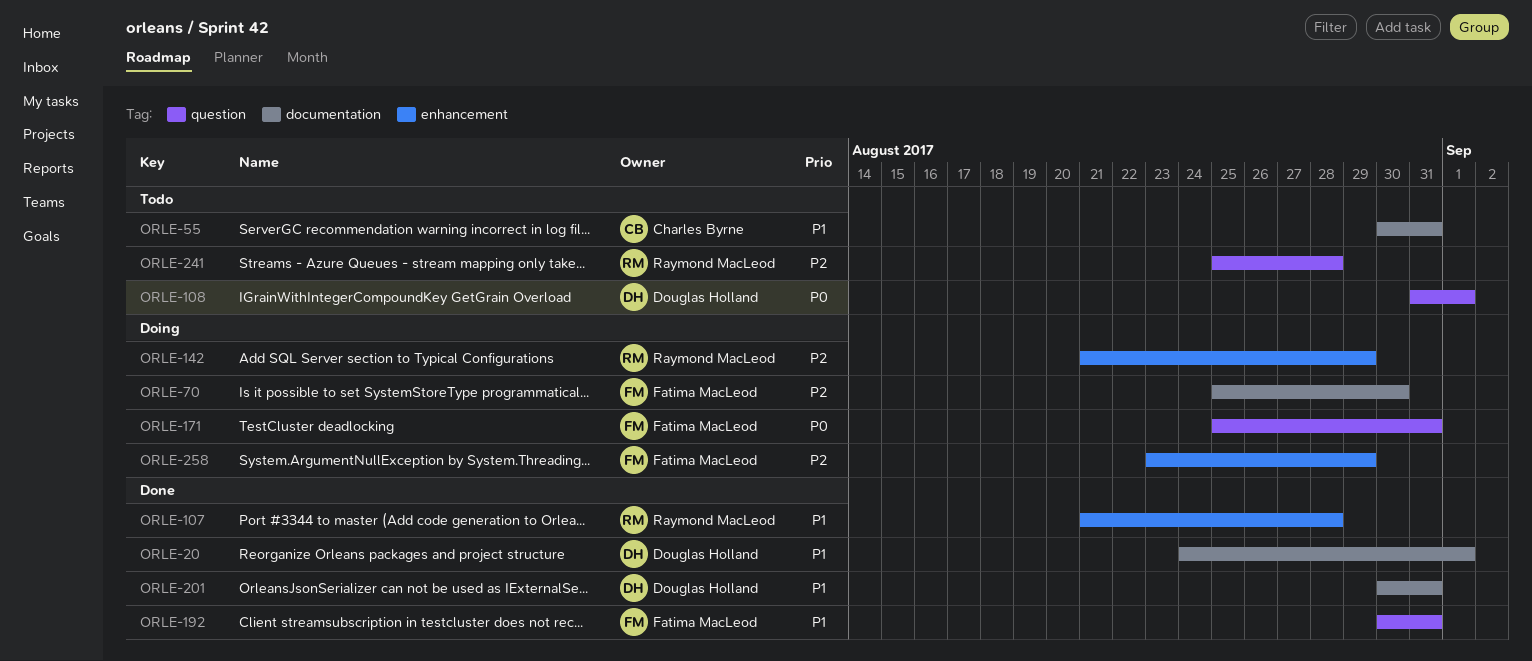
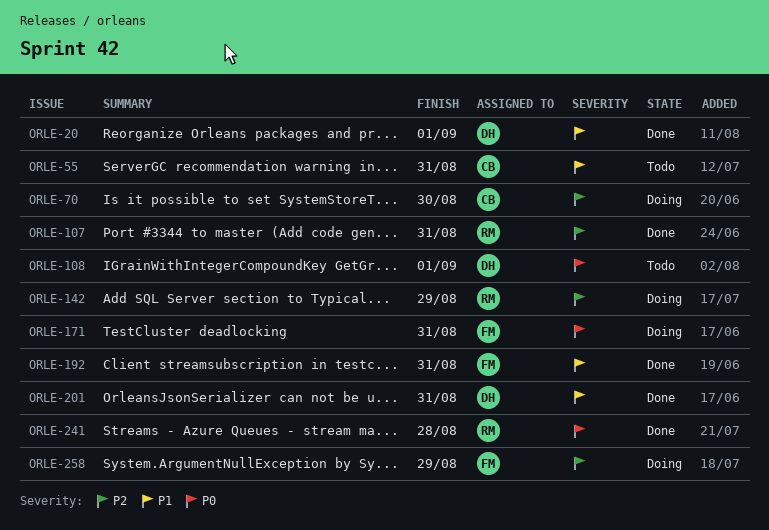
ORLE-70, owner: Fatima MacLeod -> Charles Byrne
ORLE-107, priority: P1 -> P2
ORLE-107, due: Aug 28 -> Aug 31
ORLE-241, status: Todo -> Done
ORLE-241, priority: P2 -> P0

